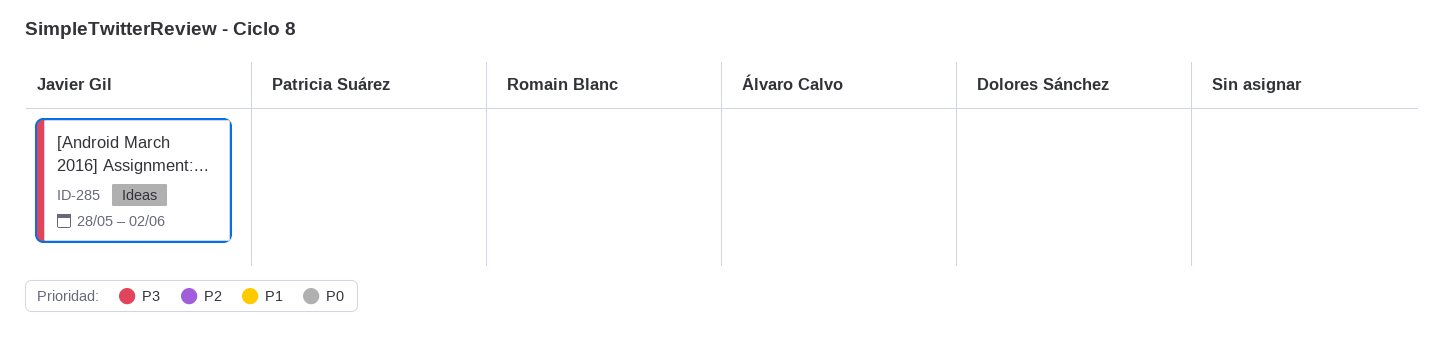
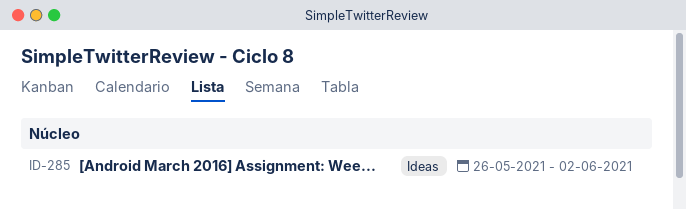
ID-285, start: May 28 -> May 26

